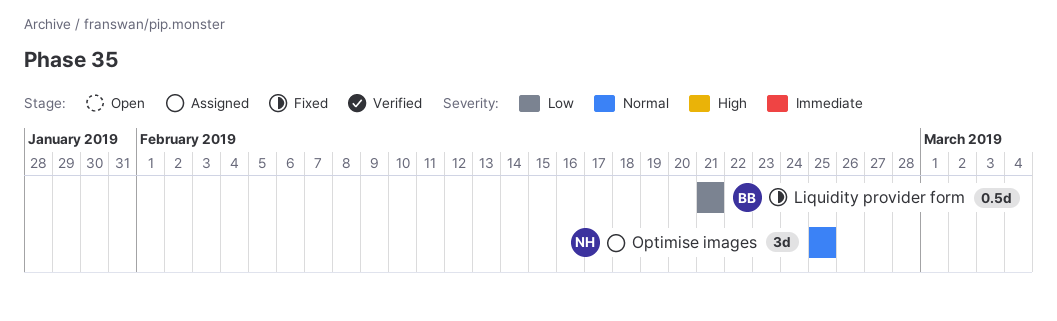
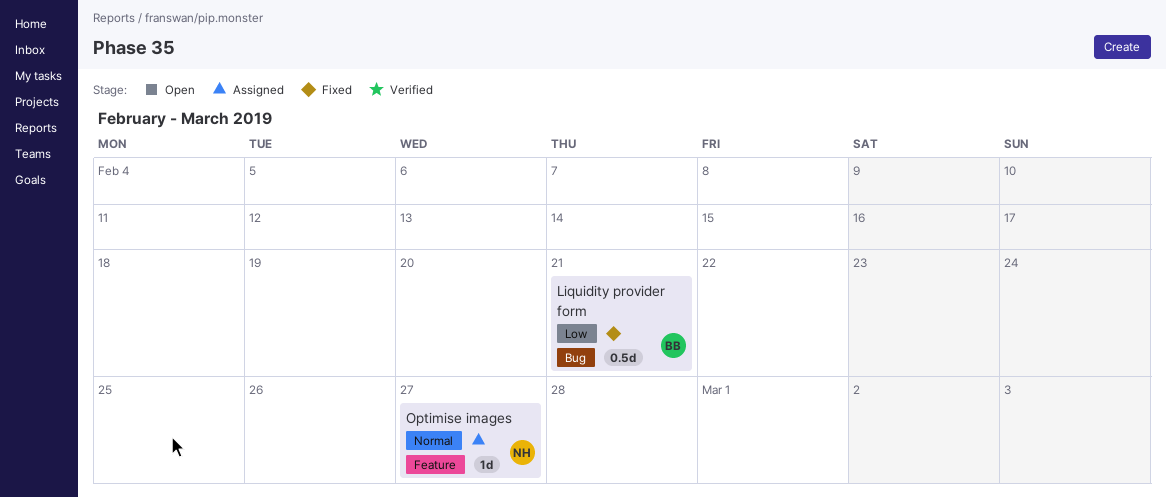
Optimise images, estimate: 3d -> 1d
Optimise images, due: Feb 25 -> Feb 27

